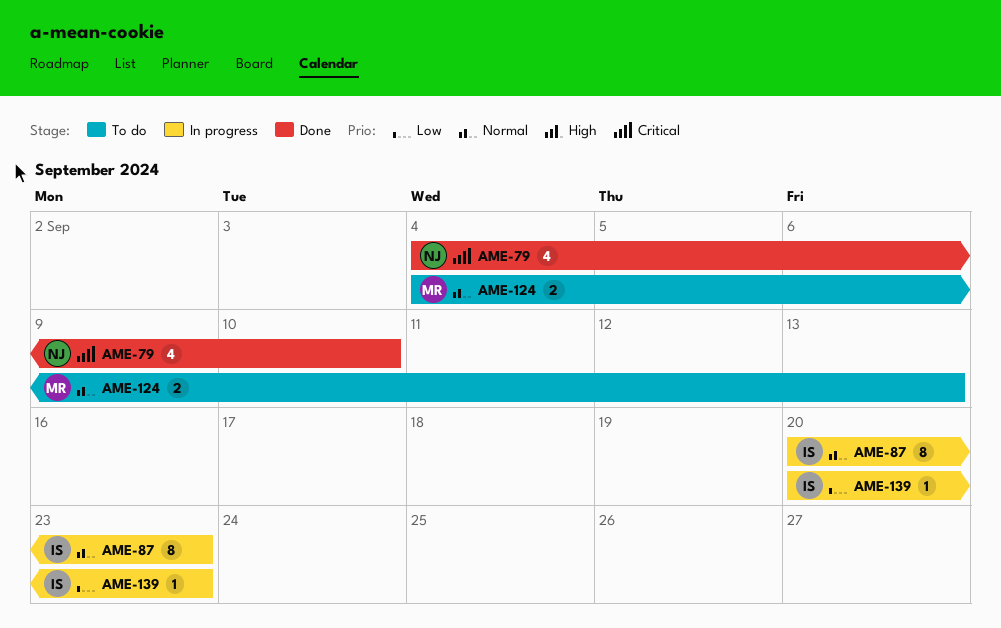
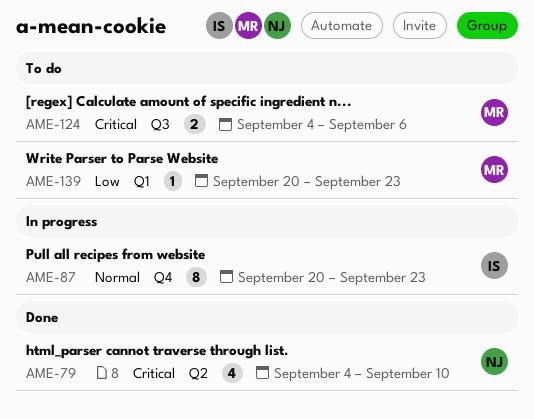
AME-124, priority: Normal -> Critical
AME-124, due: Sep 13 -> Sep 6
AME-139, status: In progress -> To do
AME-139, owner: IS -> MR

